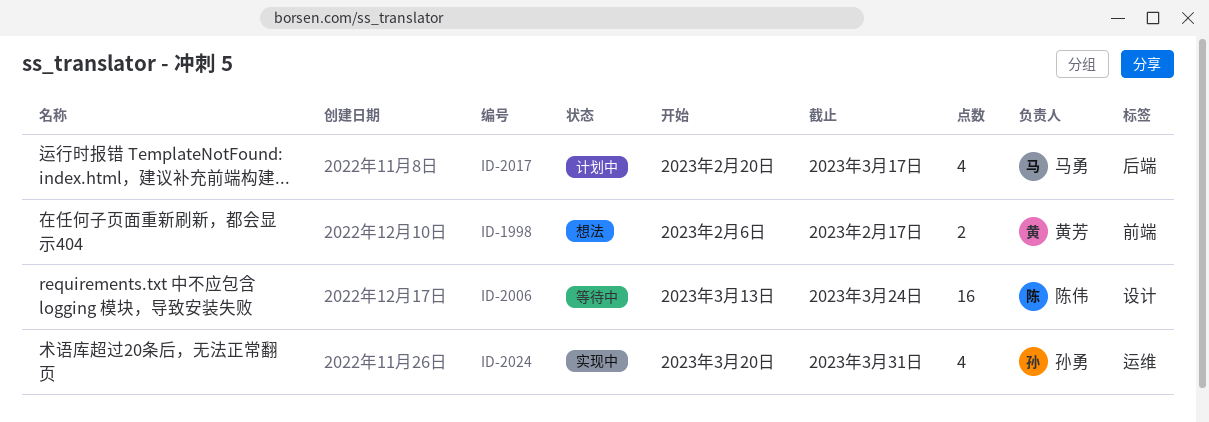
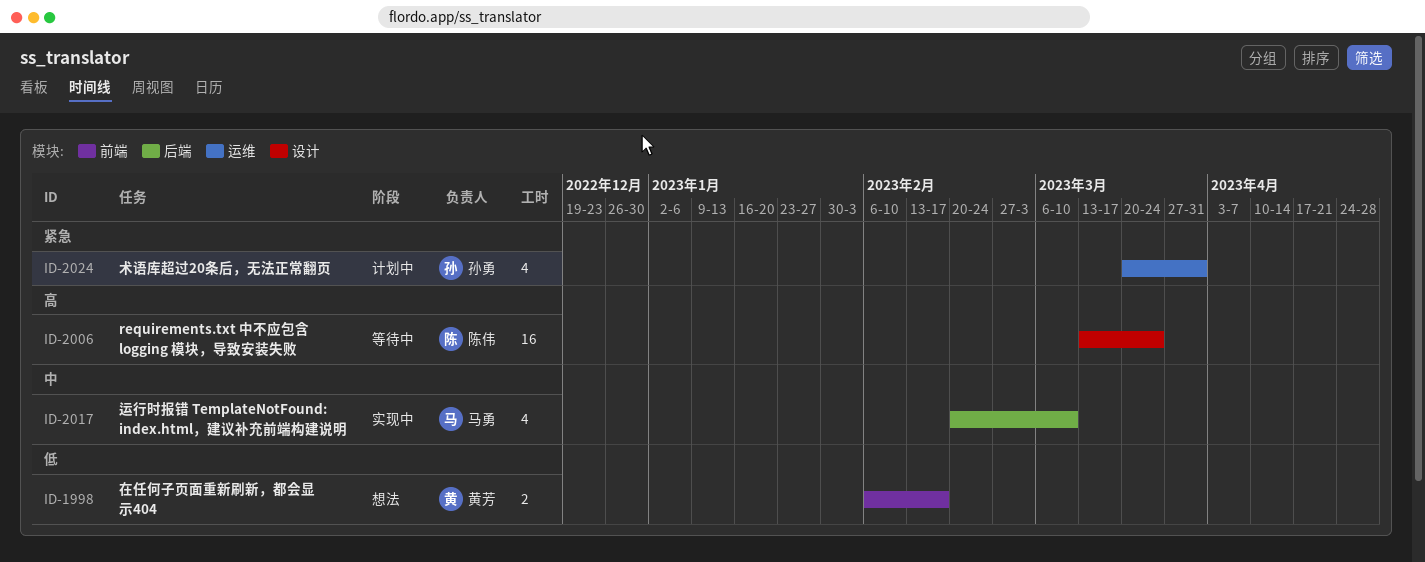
ID-2017, status: 计划中 -> 实现中
ID-2017, due: Mar 17 -> Mar 10
ID-2024, status: 实现中 -> 计划中

